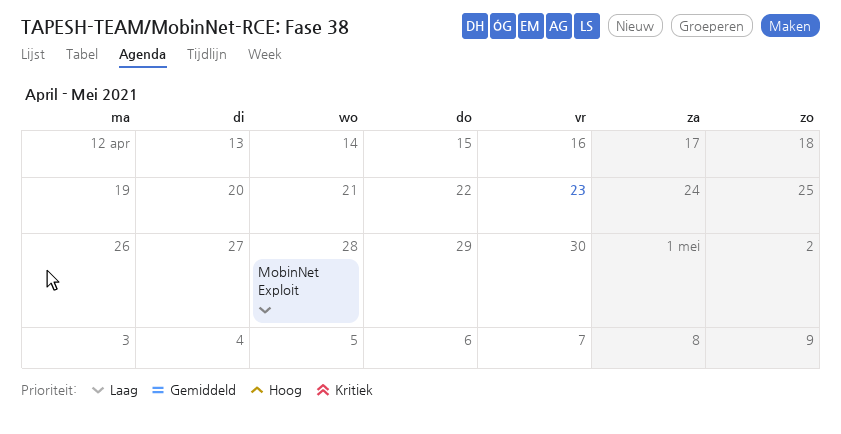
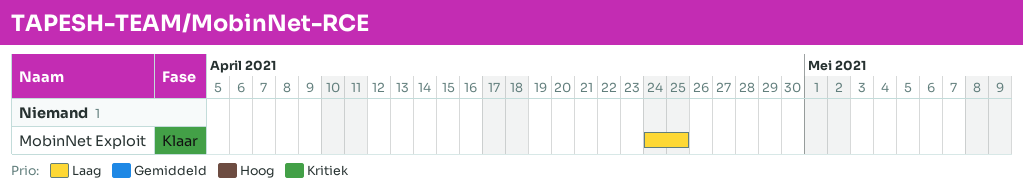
MobinNet Exploit, due: Apr 28 -> Apr 25

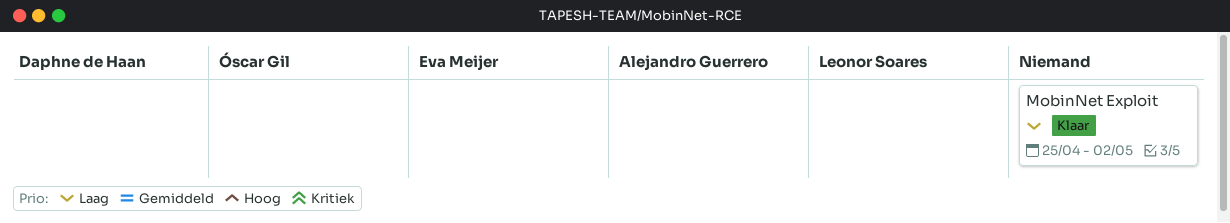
MobinNet Exploit, start: Apr 24 -> Apr 25
MobinNet Exploit, due: Apr 25 -> May 2

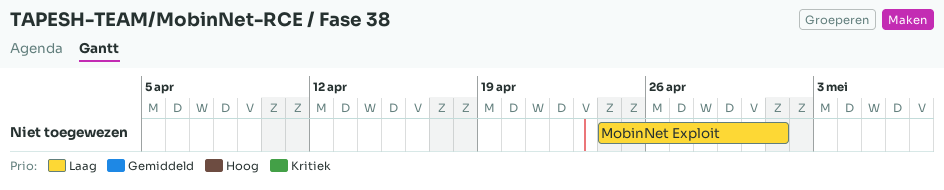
MobinNet Exploit, start: Apr 25 -> Apr 24
MobinNet Exploit, due: May 2 -> May 1

